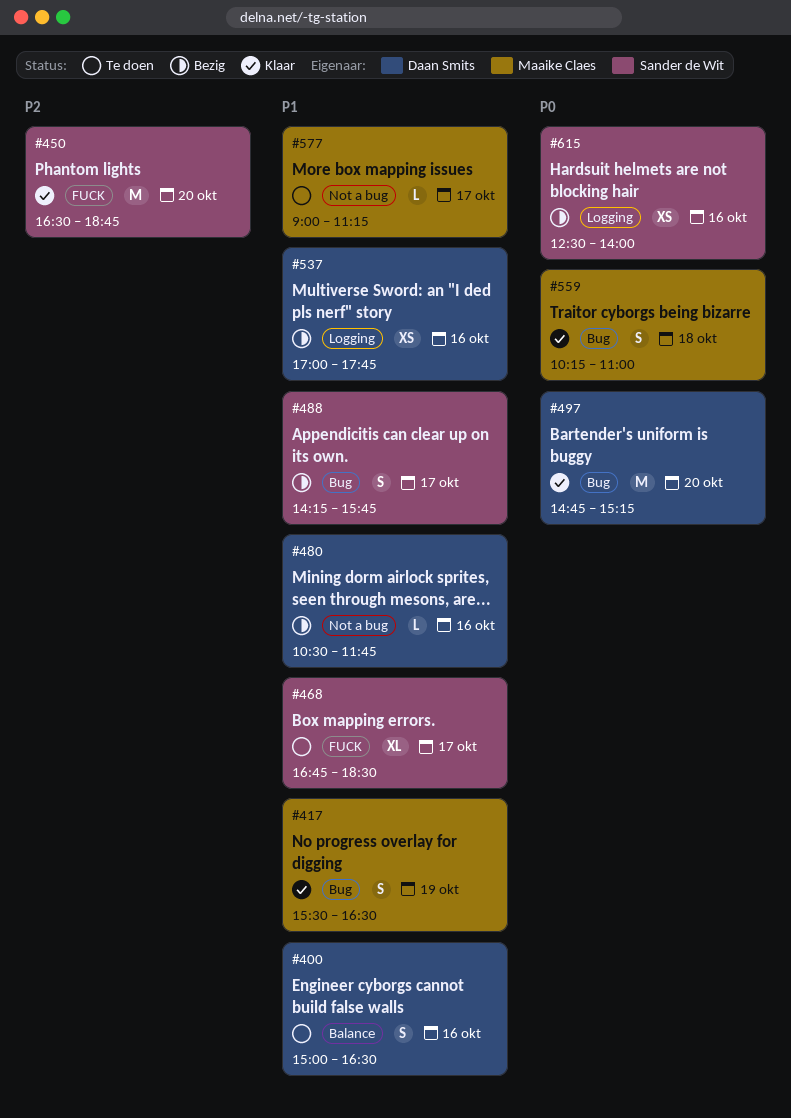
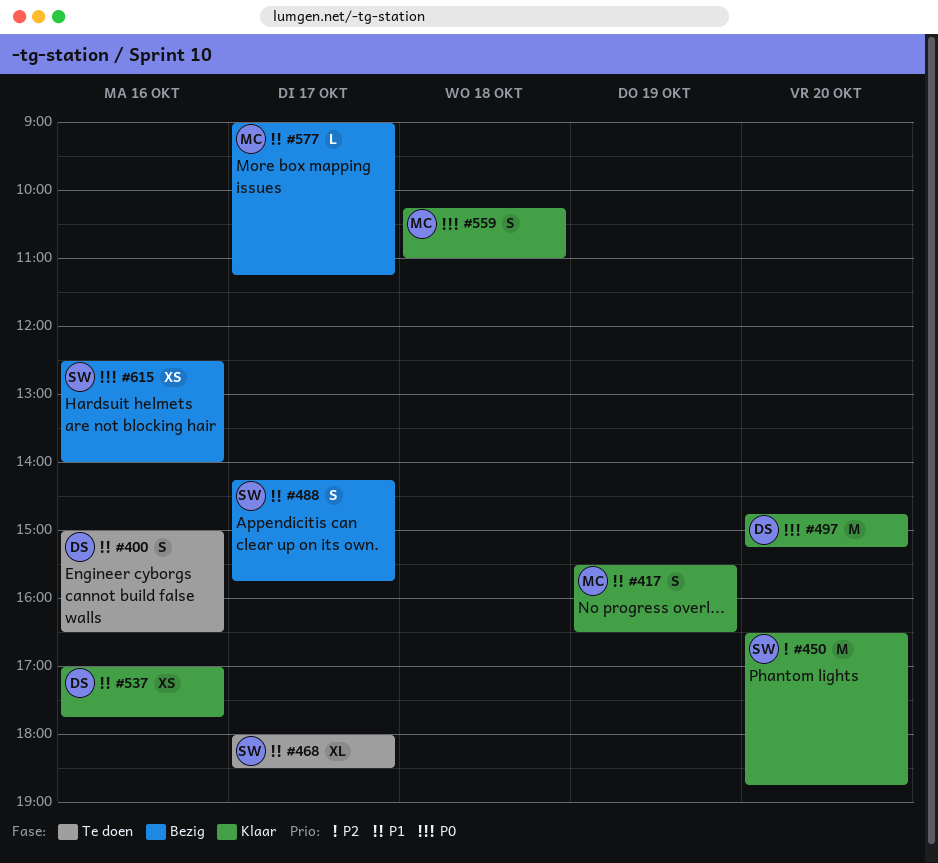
#468, begins: 16:45 -> 18:00
#480: present -> none
#537, status: Bezig -> Klaar
#577, status: Te doen -> Bezig

